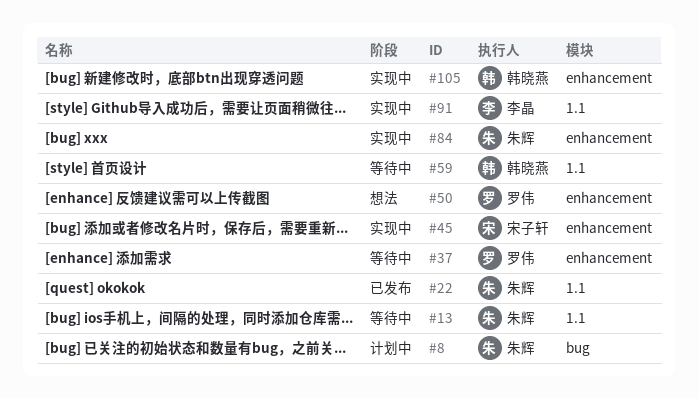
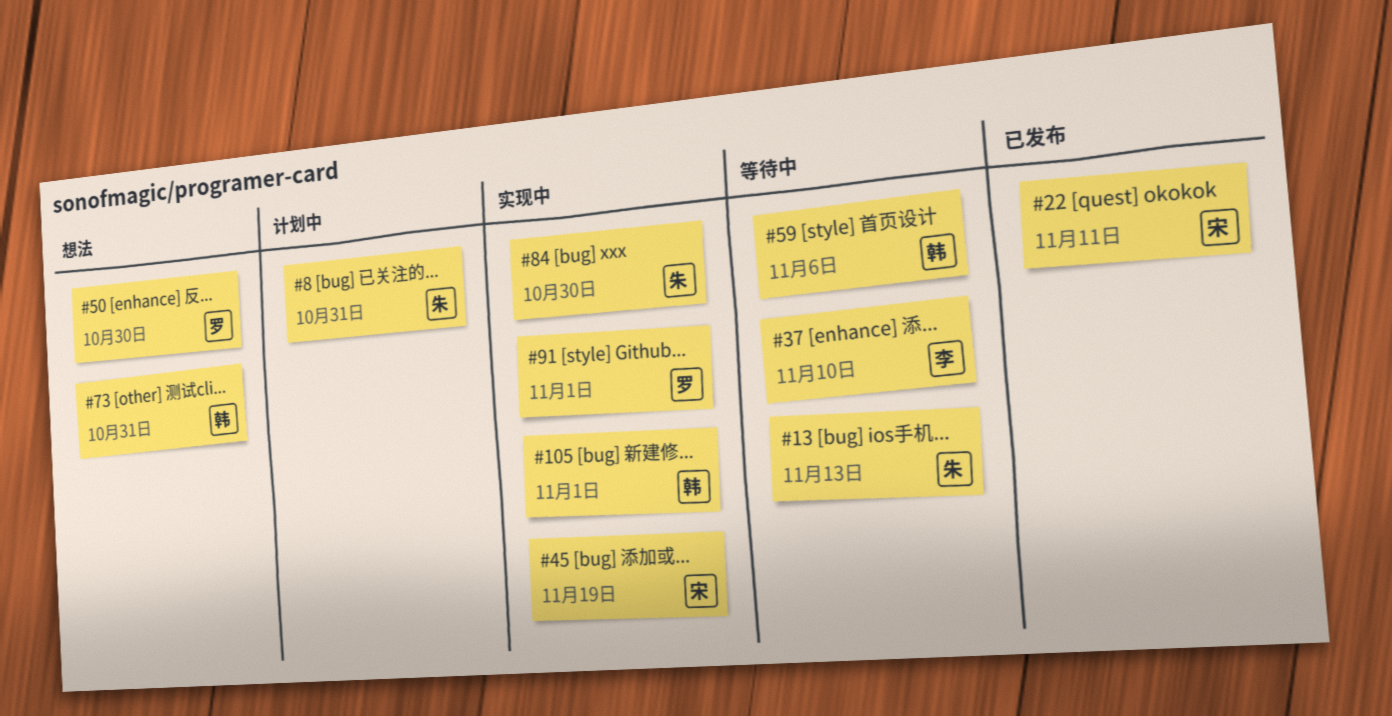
#22, owner: 朱辉 -> 宋子轩
#37, owner: 罗伟 -> 李晶
#73: none -> present
#91, owner: 李晶 -> 罗伟

